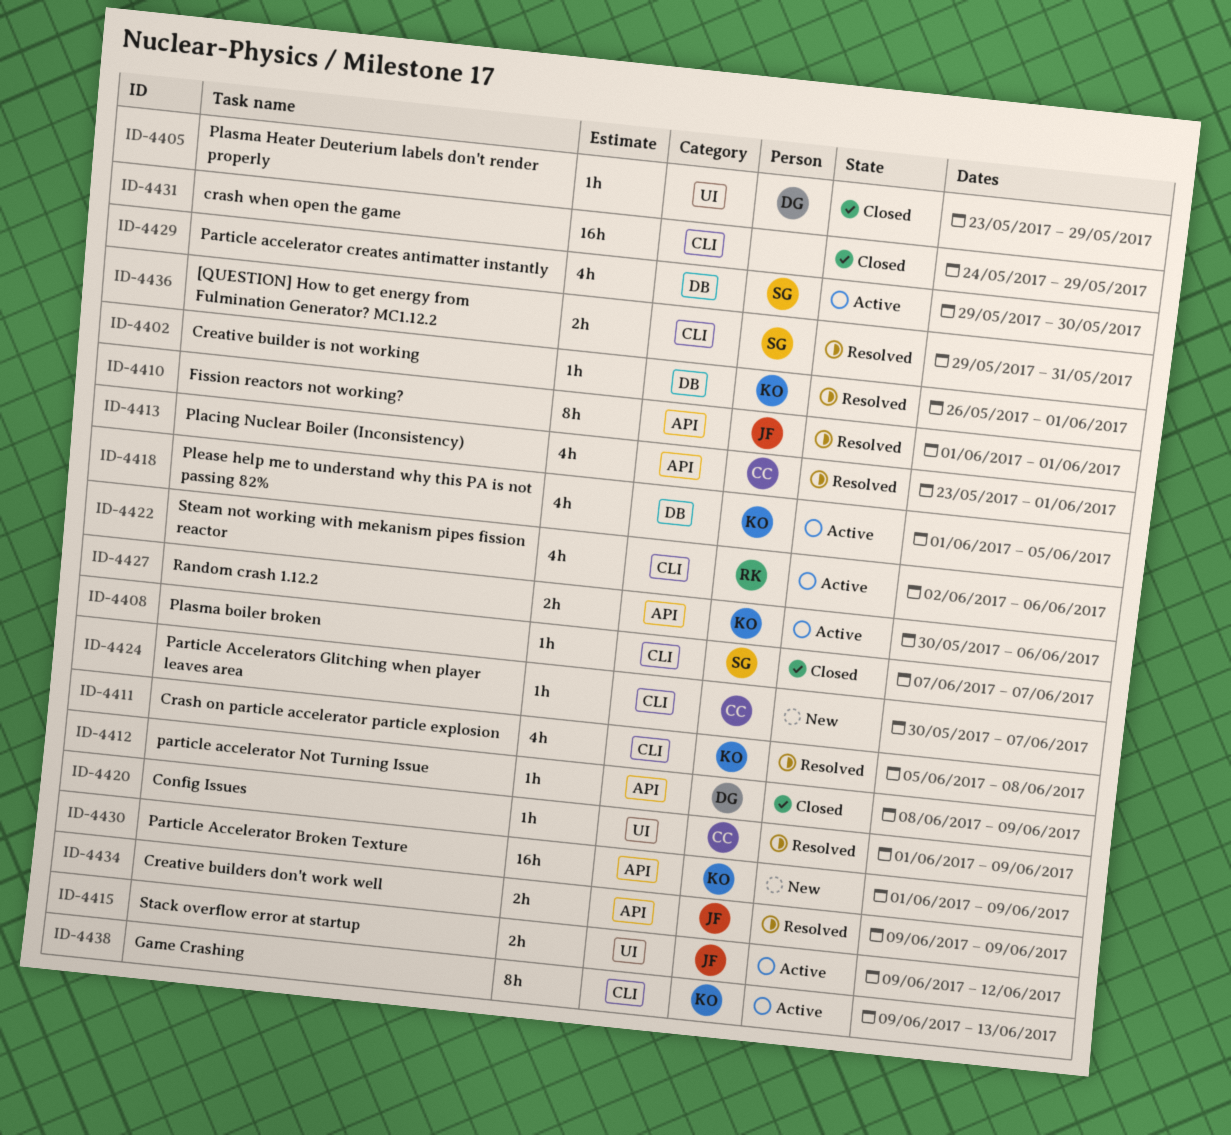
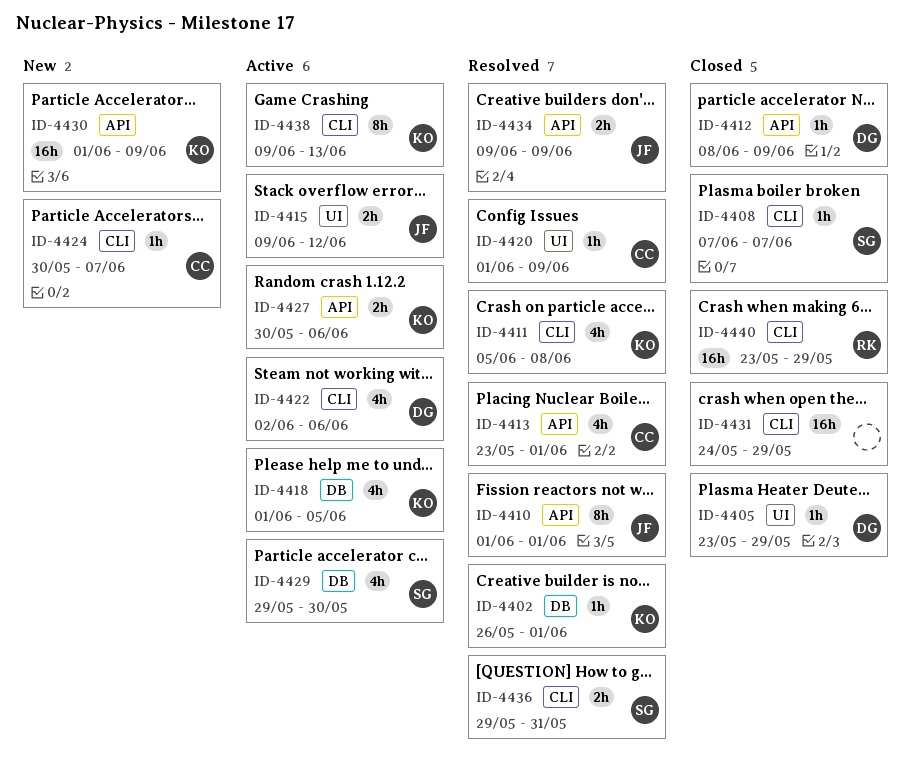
ID-4422, owner: RK -> DG
ID-4440: none -> present

